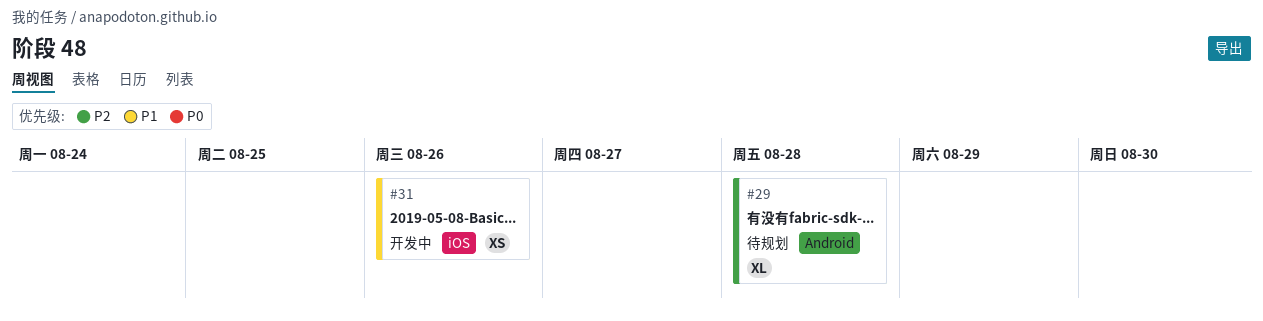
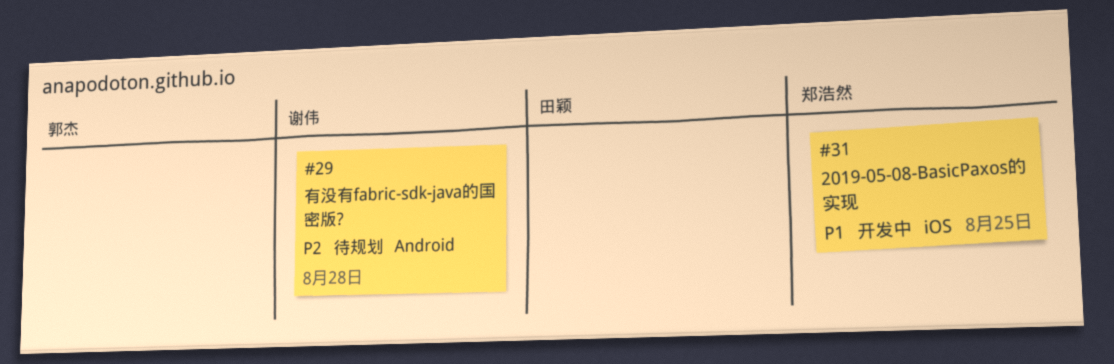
#31, due: Aug 26 -> Aug 25

